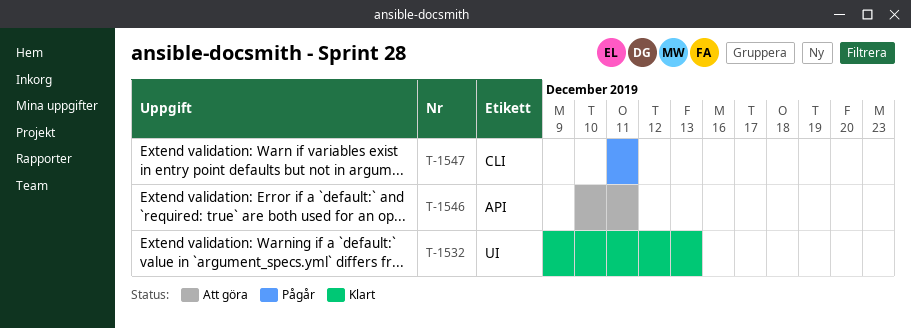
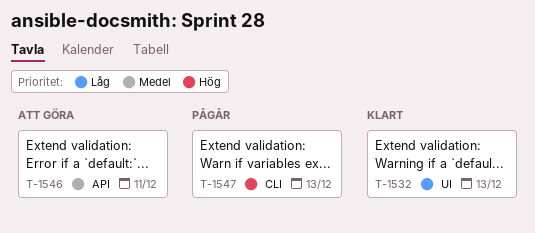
T-1547, due: Dec 11 -> Dec 13

